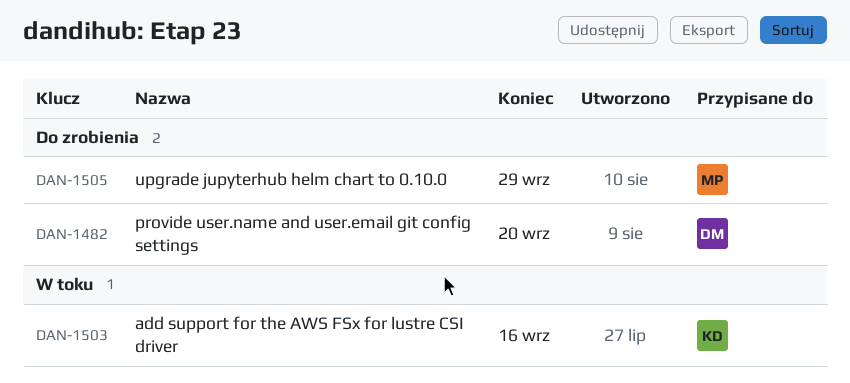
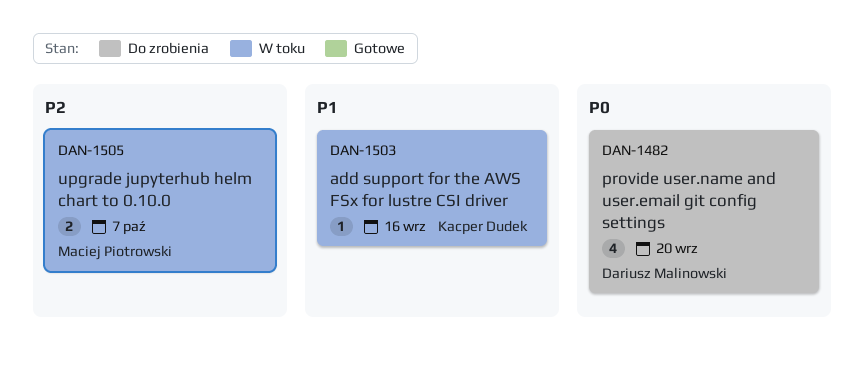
DAN-1505, status: Do zrobienia -> W toku
DAN-1505, due: Sep 29 -> Oct 7

